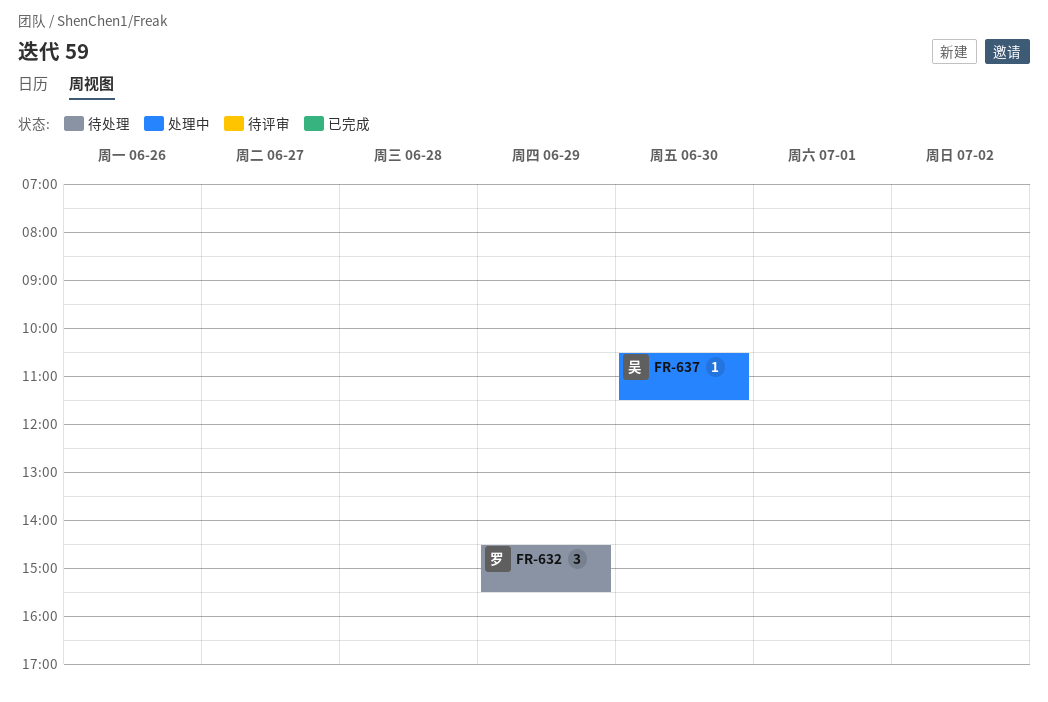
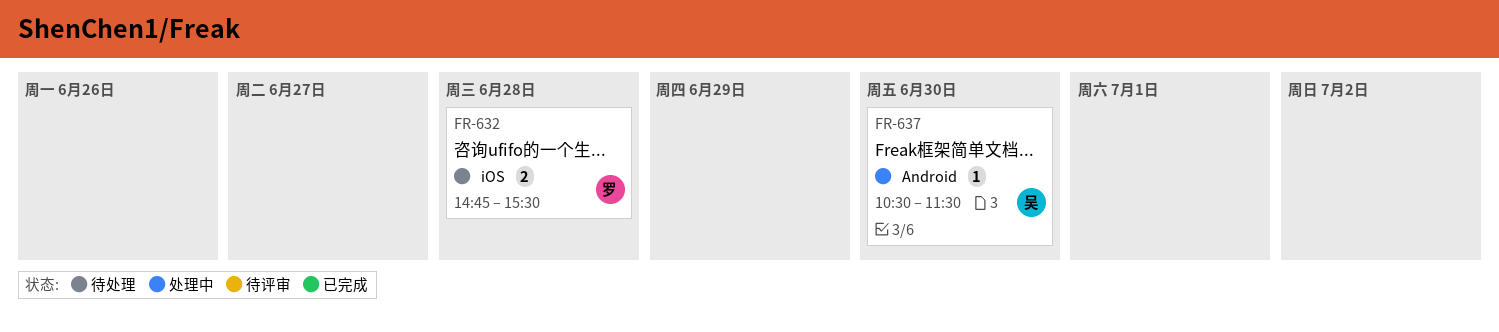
FR-632, estimate: 3 -> 2
FR-632, day: Jun 29 -> Jun 28
FR-632, begins: 14:30 -> 14:45

